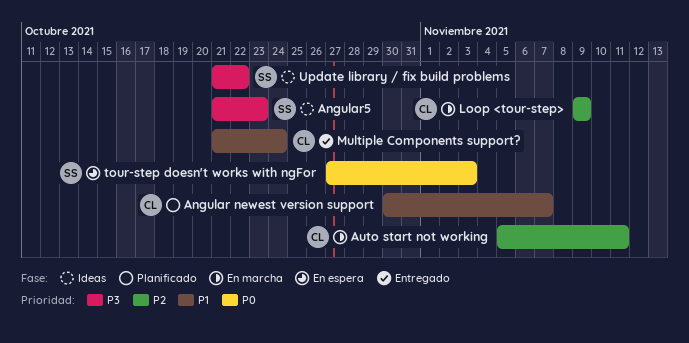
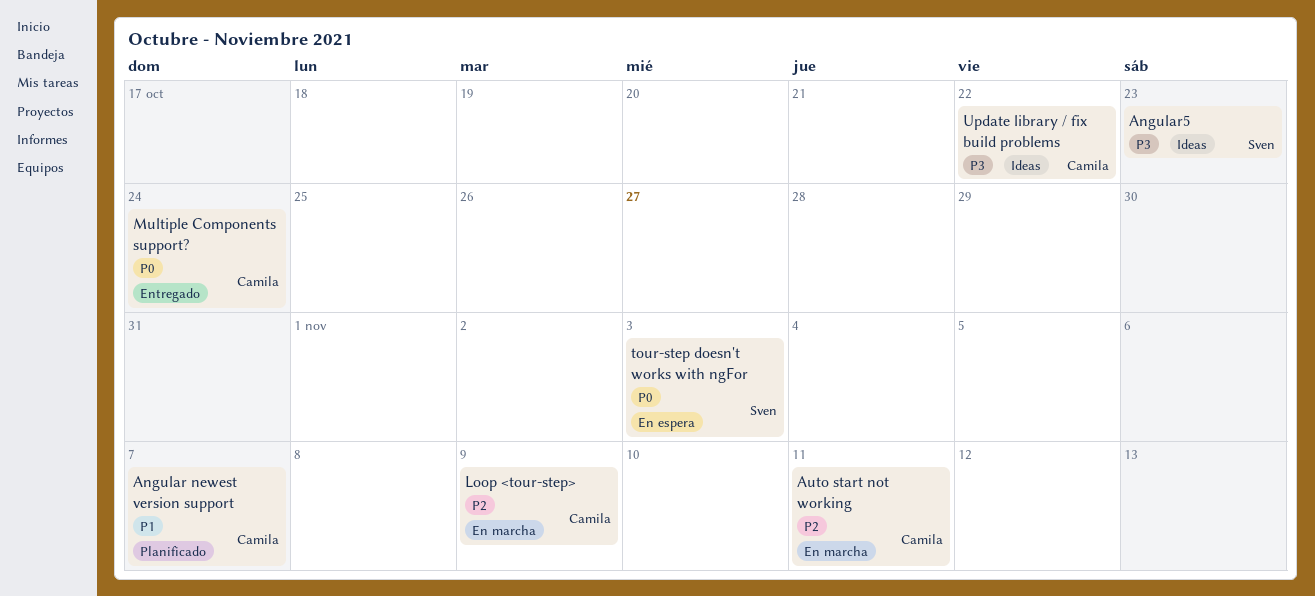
Multiple Components support?, priority: P1 -> P0
Update library / fix build problems, owner: Sven -> Camila

